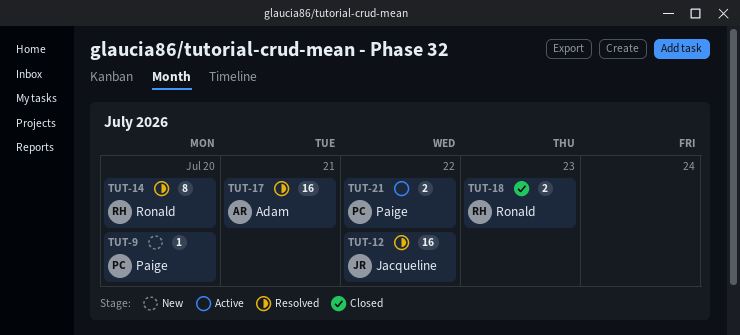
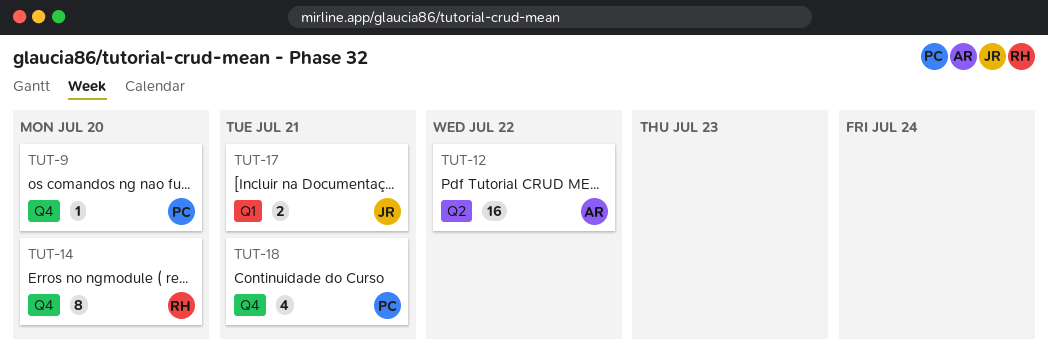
TUT-12, owner: Jacqueline -> Adam
TUT-17, owner: Adam -> Jacqueline
TUT-17, estimate: 16 -> 2
TUT-18, owner: Ronald -> Paige
TUT-18, estimate: 2 -> 4
TUT-18, due: Jul 23 -> Jul 21
TUT-21: present -> none

